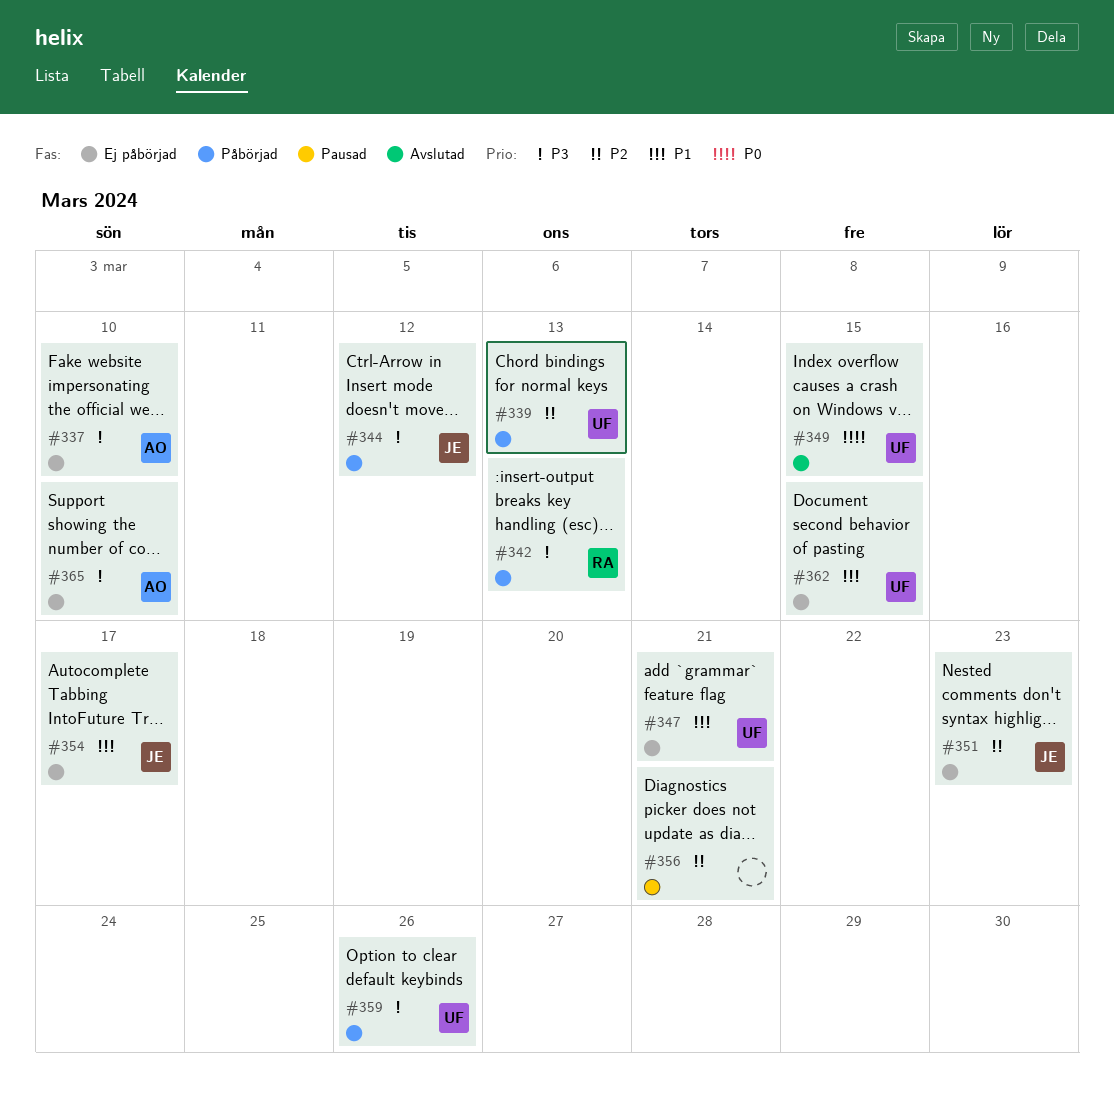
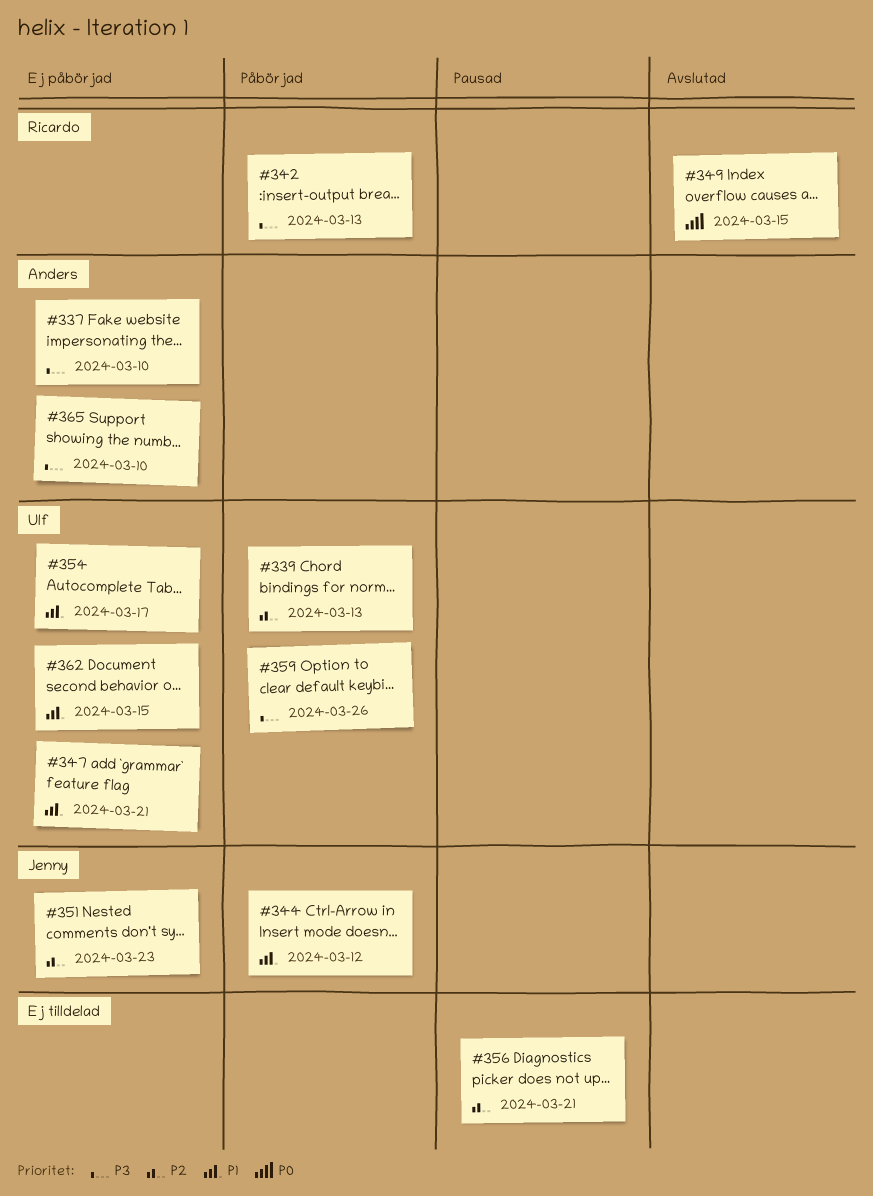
#344, priority: P3 -> P1
#349, owner: Ulf -> Ricardo
#354, owner: Jenny -> Ulf

